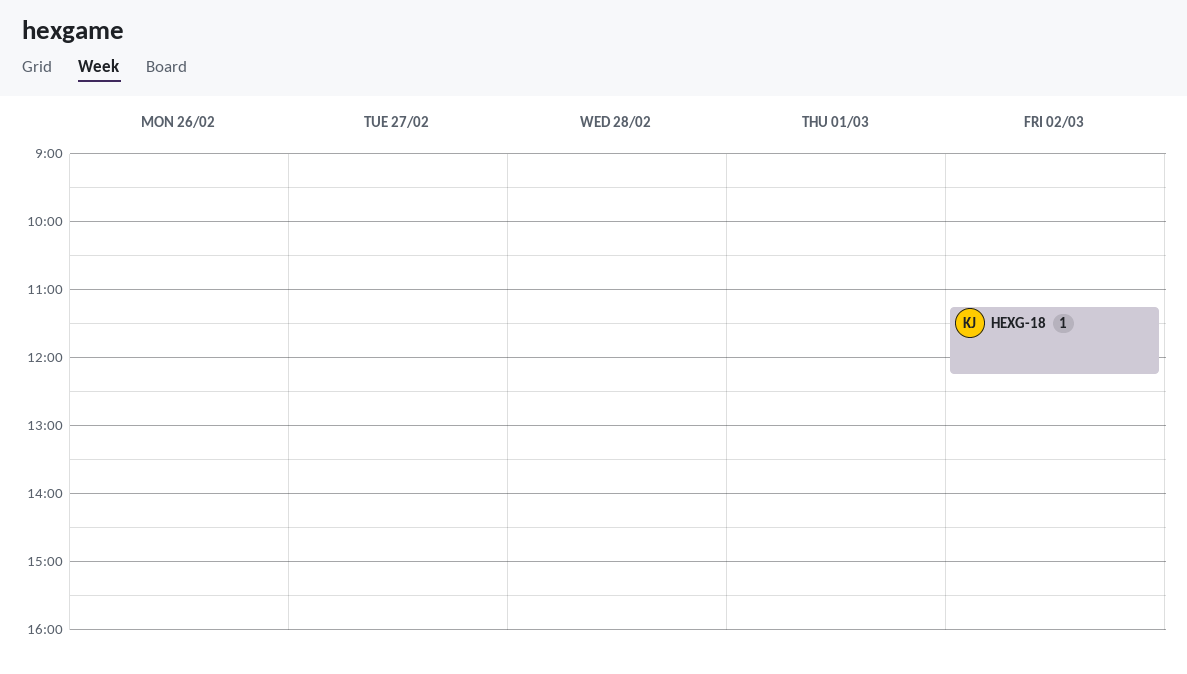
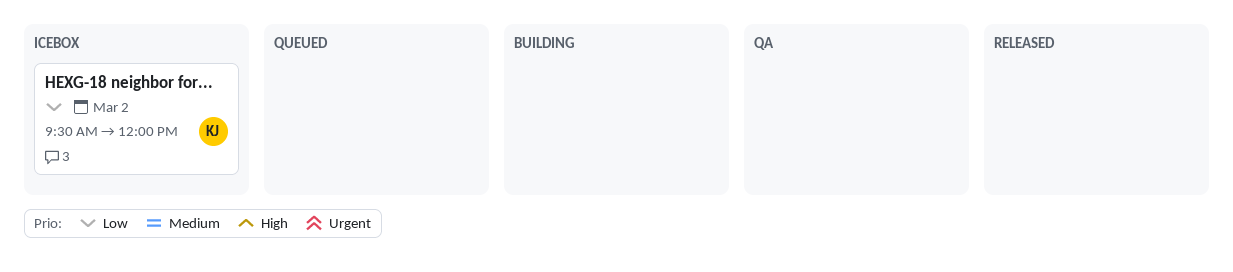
HEXG-18, begins: 11:15 -> 09:30
HEXG-18, ends: 12:15 -> 12:00

